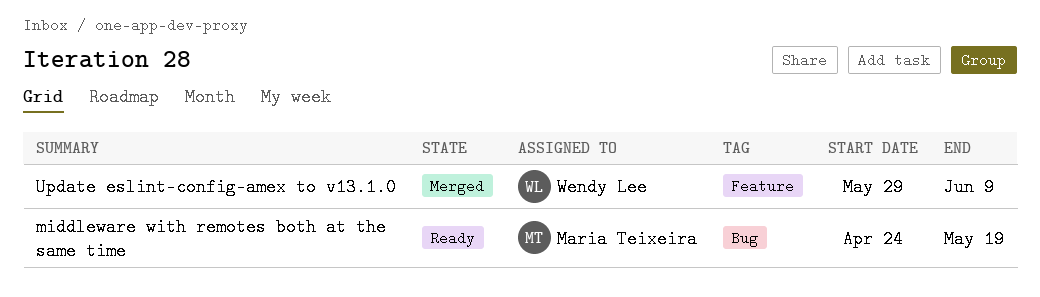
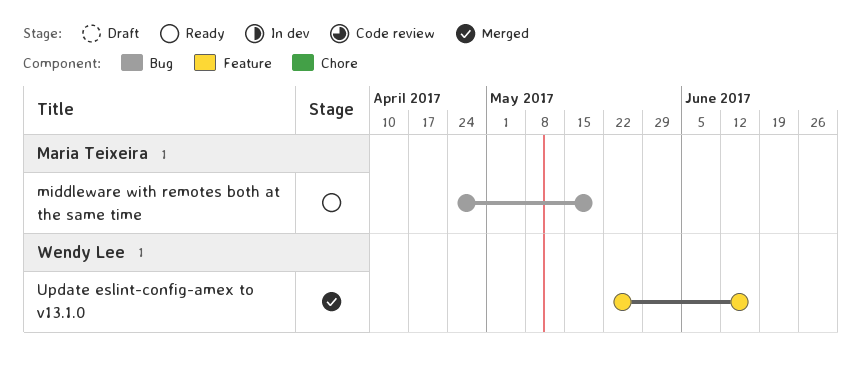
Update eslint-config-amex to v13.1.0, start: May 29 -> May 22
Update eslint-config-amex to v13.1.0, due: Jun 9 -> Jun 16

